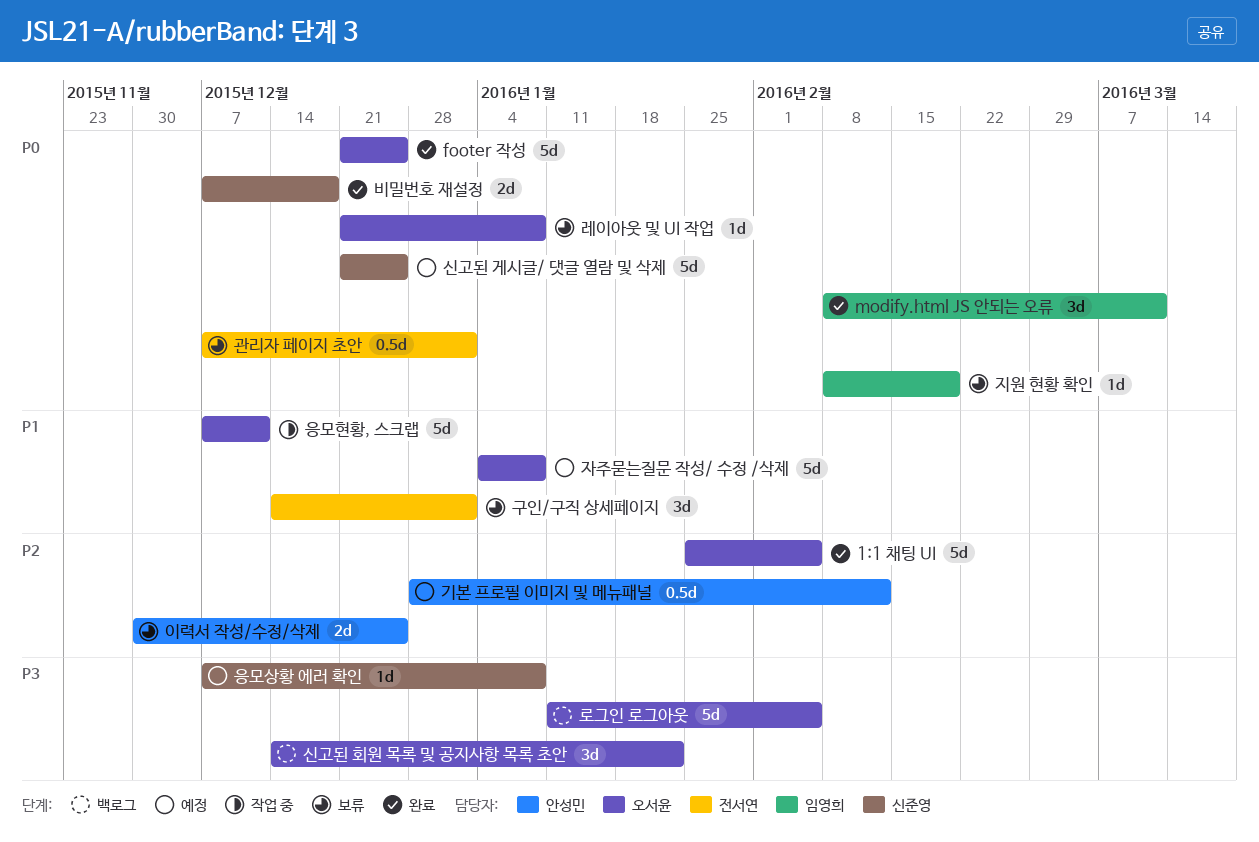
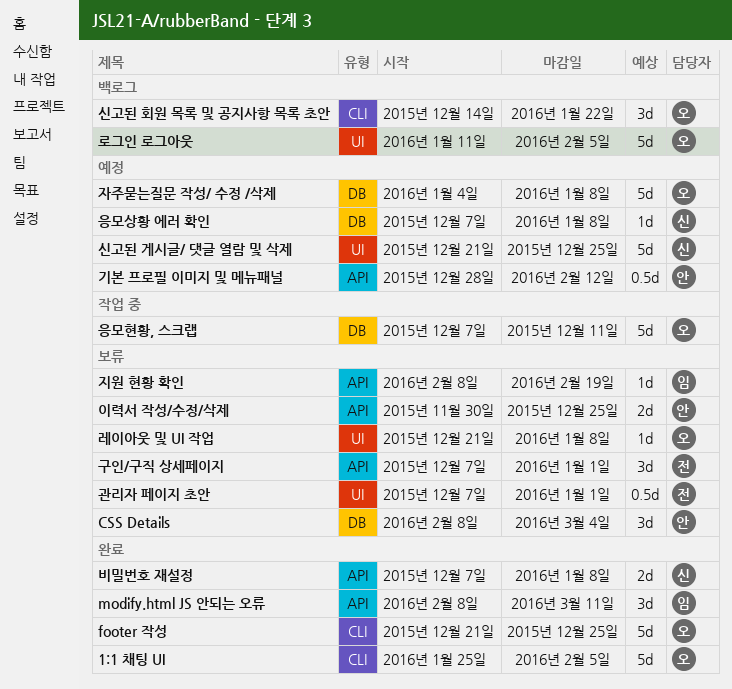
CSS Details: none -> present
구인/구직 상세페이지, start: Dec 14 -> Dec 7
비밀번호 재설정, due: Dec 18 -> Jan 8

